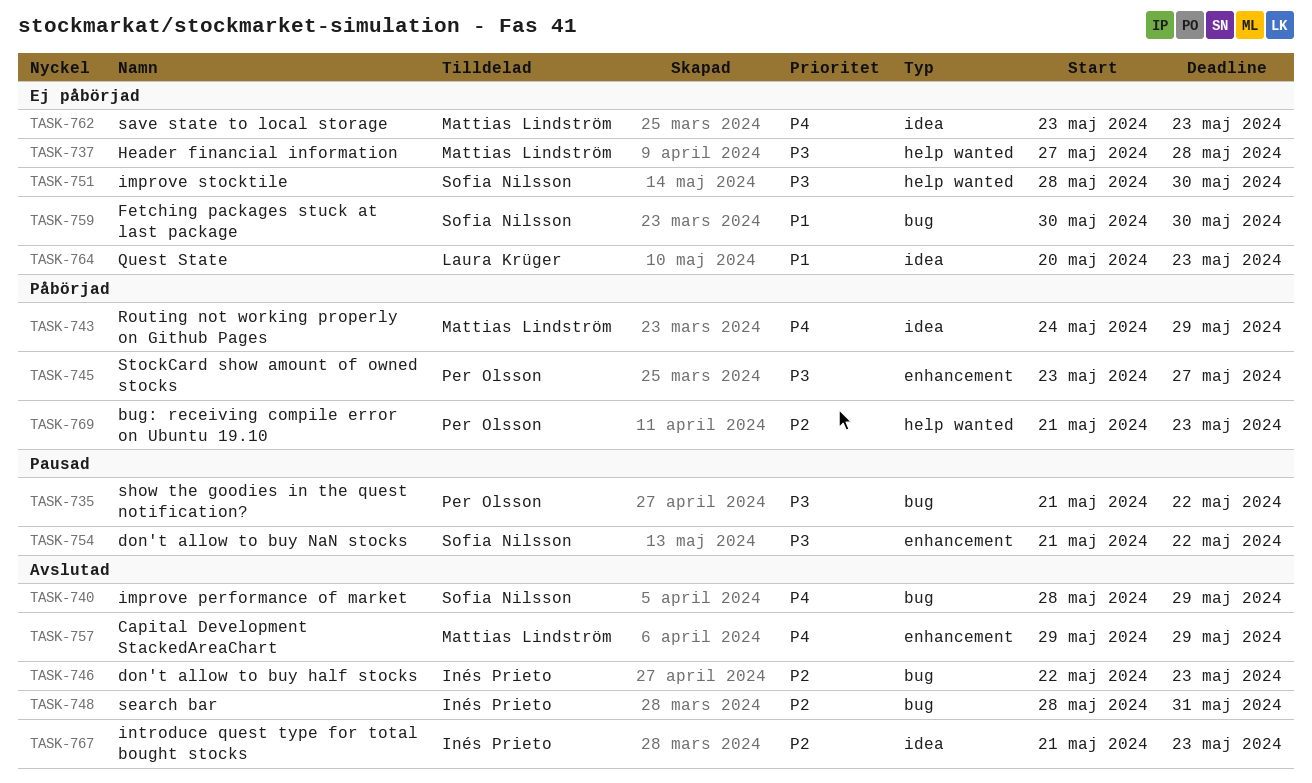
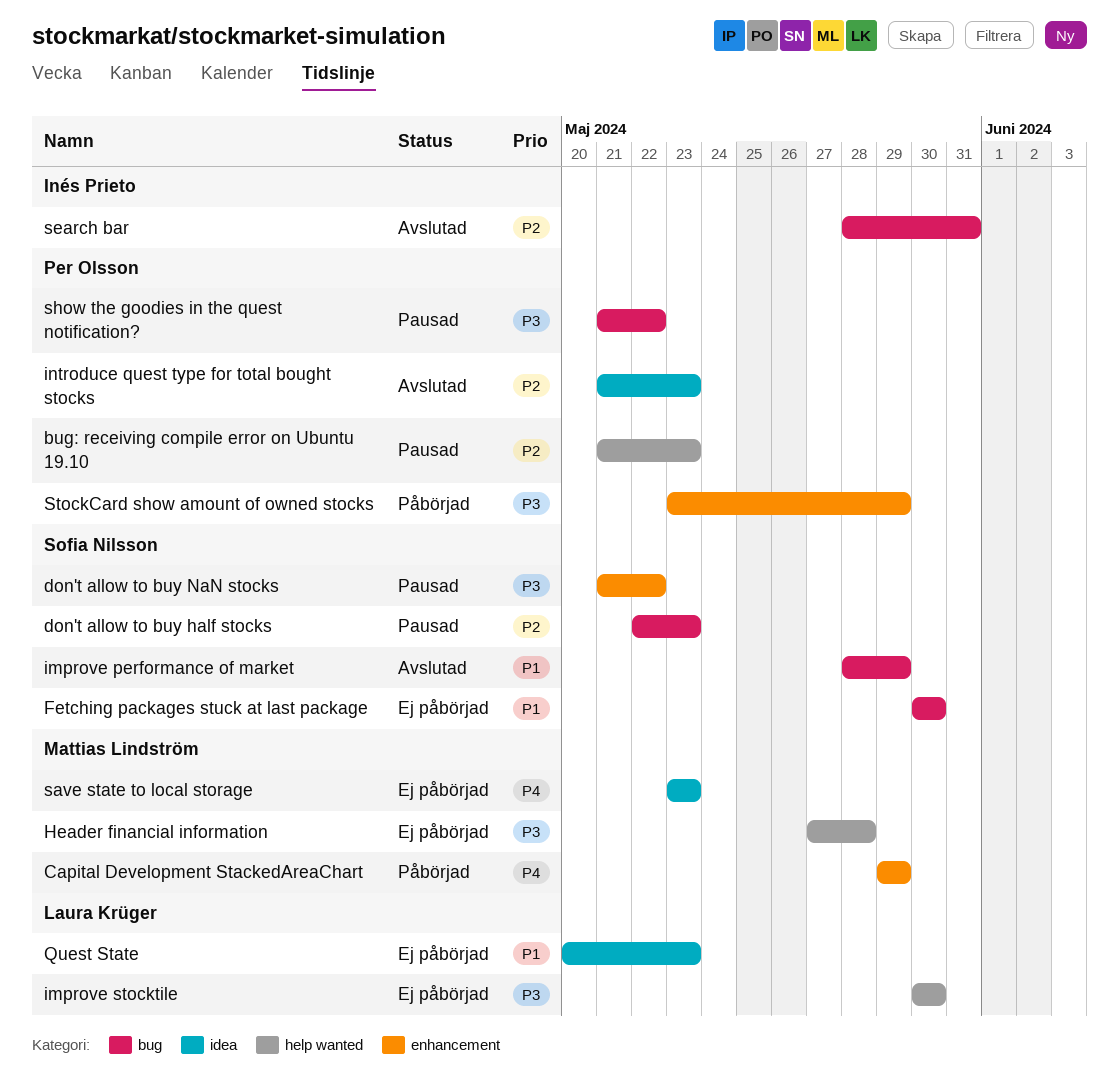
bug: receiving compile error on Ubuntu 19.10, status: Påbörjad -> Pausad
Capital Development StackedAreaChart, status: Avslutad -> Påbörjad
don't allow to buy half stocks, status: Avslutad -> Pausad
don't allow to buy half stocks, owner: Inés Prieto -> Sofia Nilsson
improve performance of market, priority: P4 -> P1
improve stocktile, owner: Sofia Nilsson -> Laura Krüger
improve stocktile, start: May 28 -> May 30
introduce quest type for total bought stocks, owner: Inés Prieto -> Per Olsson
Routing not working properly on Github Pages: present -> none
StockCard show amount of owned stocks, due: May 27 -> May 29

